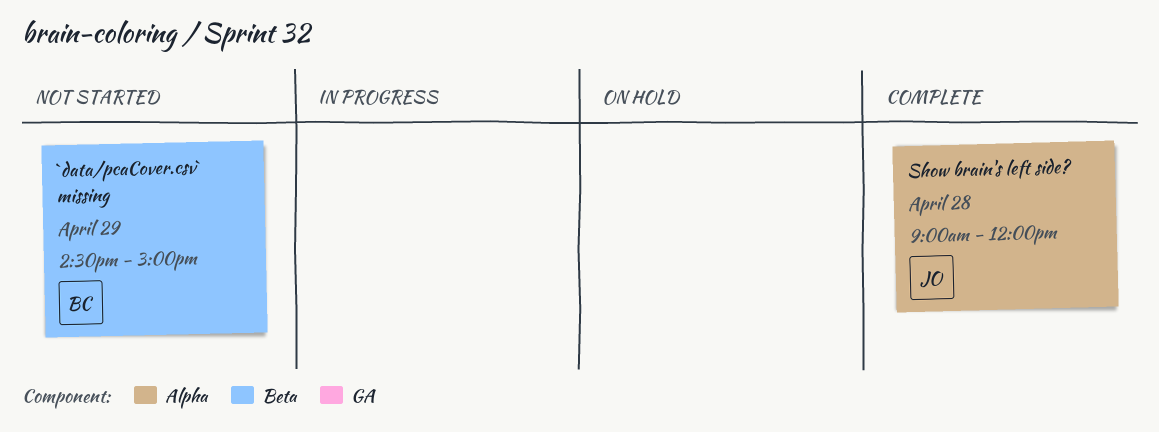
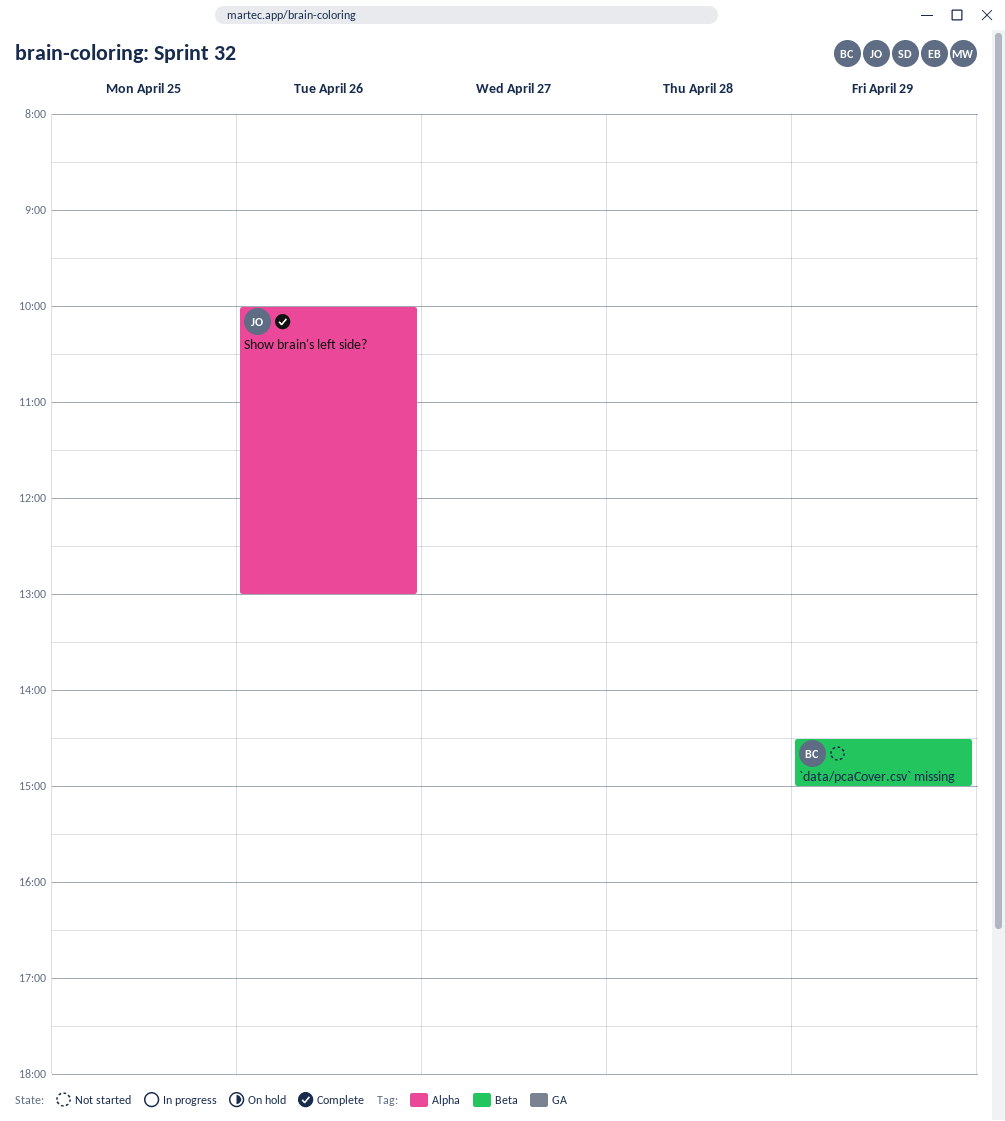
Show brain's left side?, day: Apr 28 -> Apr 26
Show brain's left side?, begins: 09:00 -> 10:00
Show brain's left side?, ends: 12:00 -> 13:00

